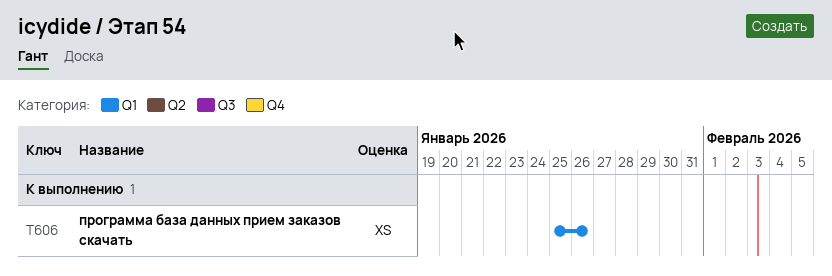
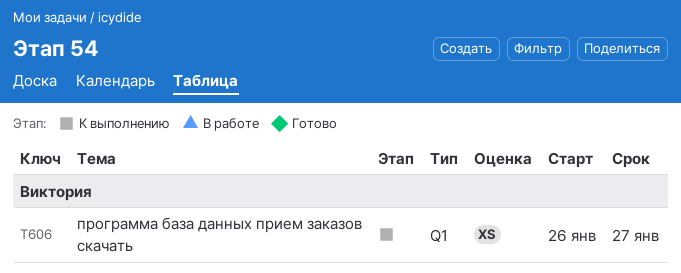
T606, start: Jan 25 -> Jan 26
T606, due: Jan 26 -> Jan 27

